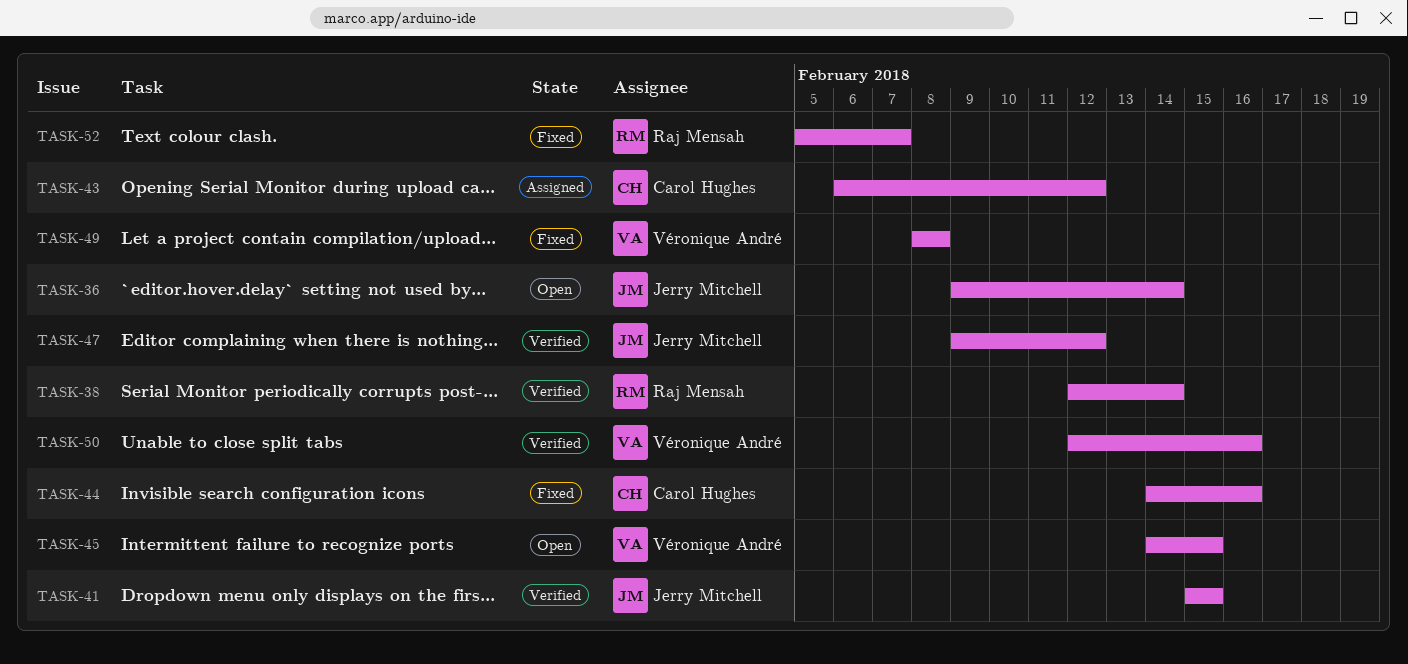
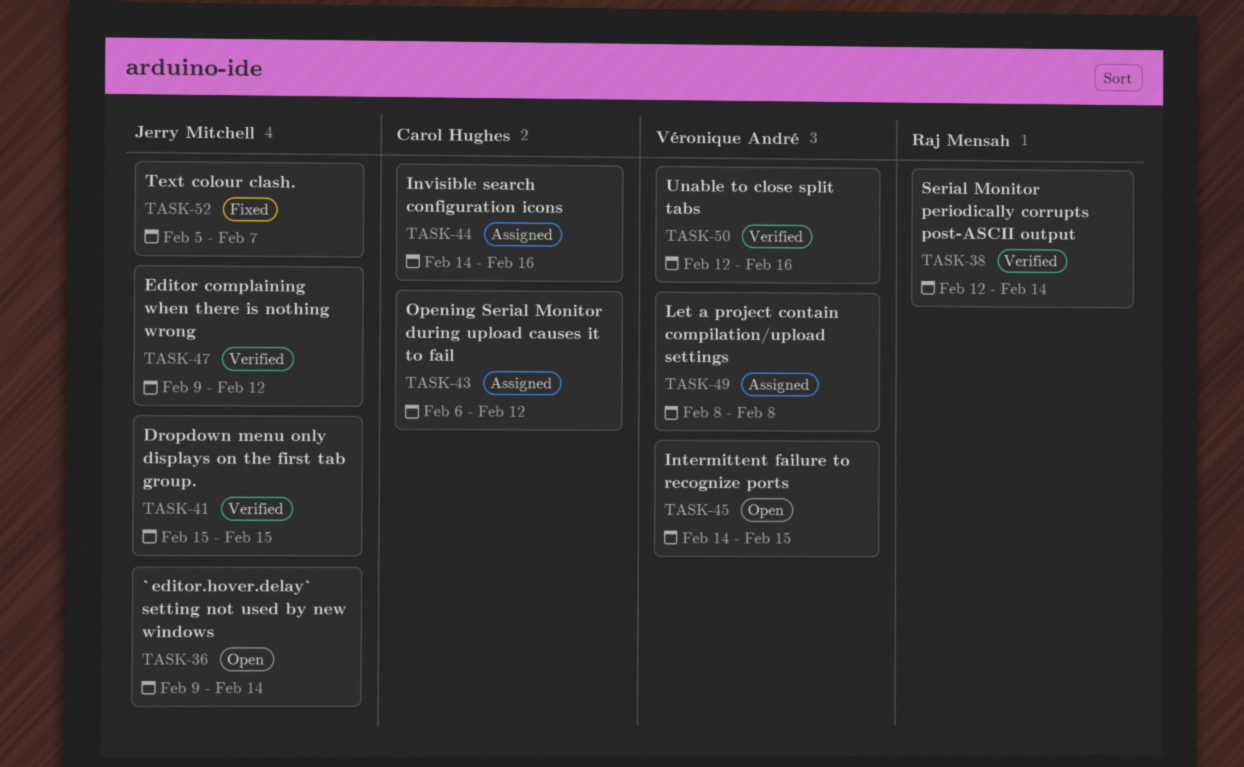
TASK-44, status: Fixed -> Assigned
TASK-49, status: Fixed -> Assigned
TASK-52, owner: Raj Mensah -> Jerry Mitchell

